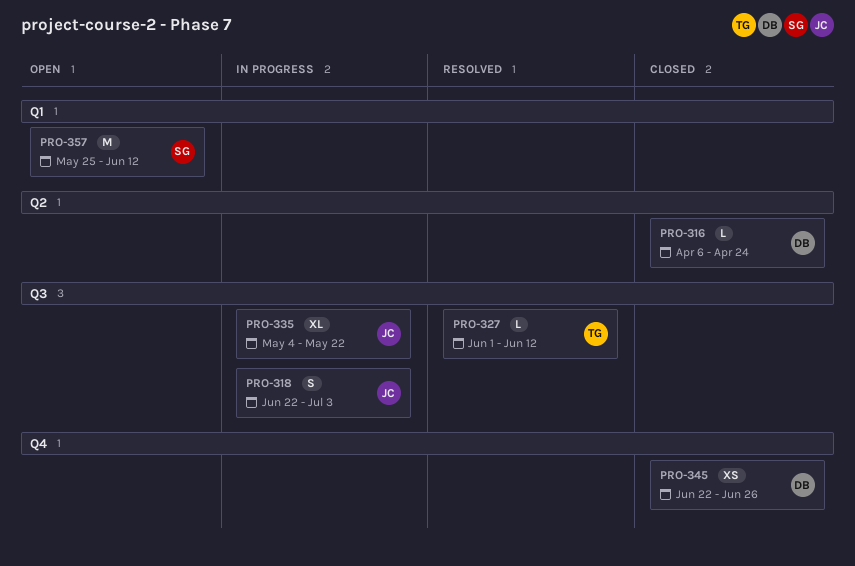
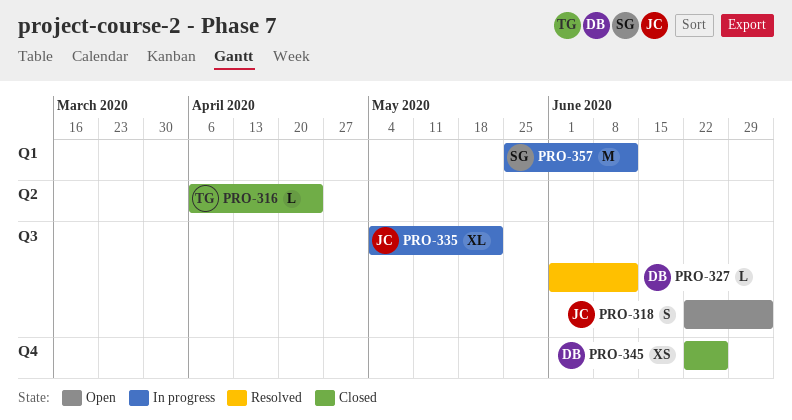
PRO-316, owner: DB -> TG
PRO-318, status: In progress -> Open
PRO-327, owner: TG -> DB
PRO-357, status: Open -> In progress

